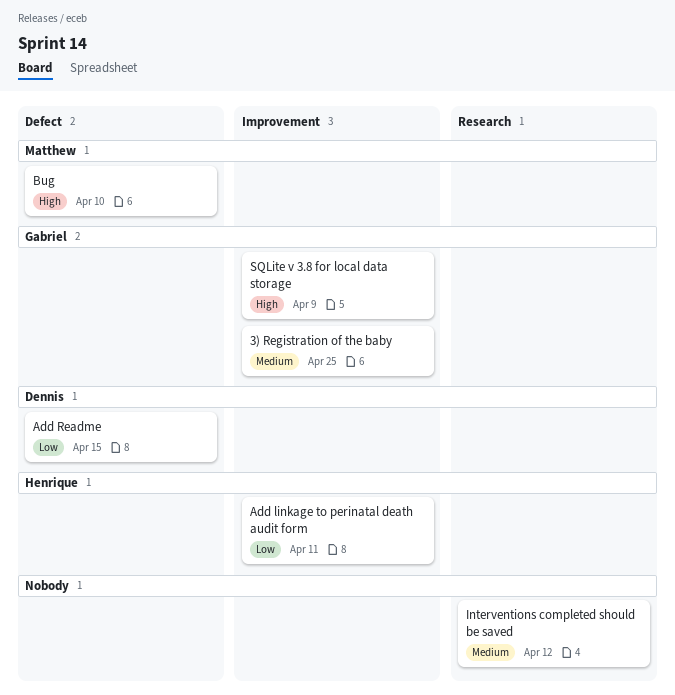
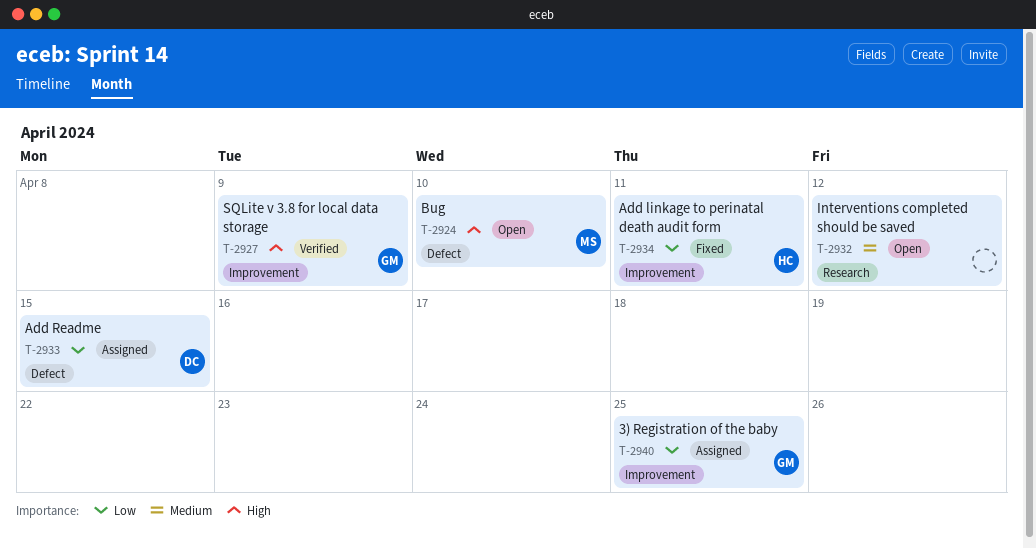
3) Registration of the baby, priority: Medium -> Low

